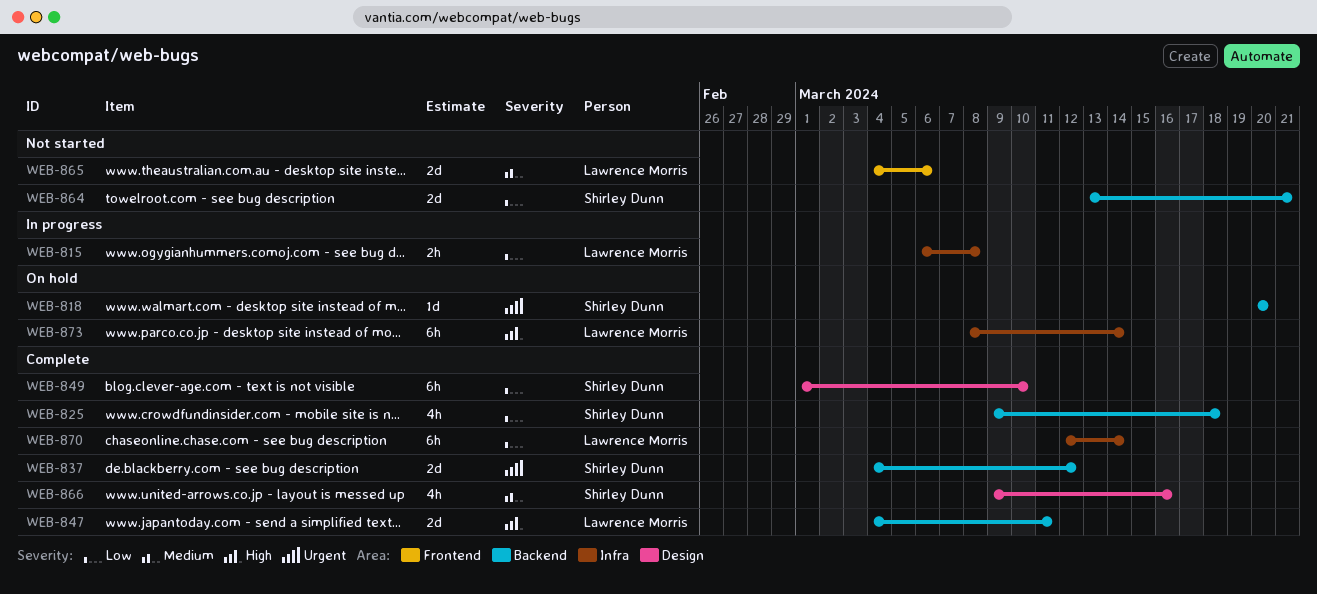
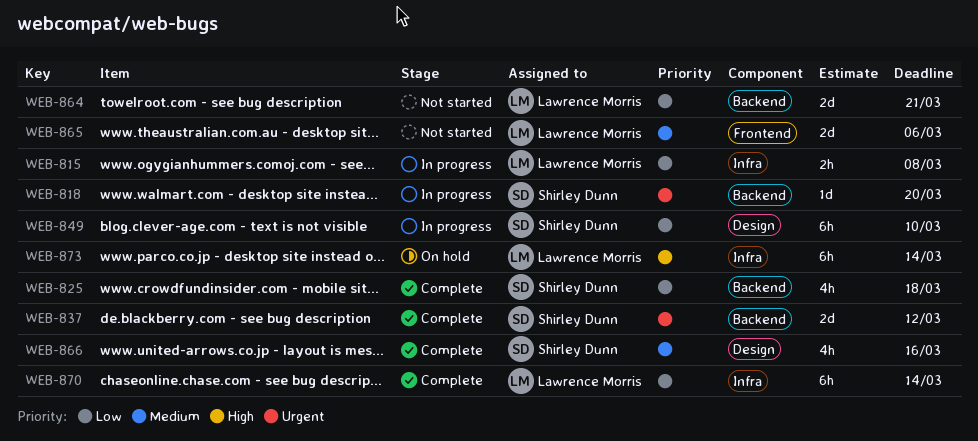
WEB-818, status: On hold -> In progress
WEB-847: present -> none
WEB-849, status: Complete -> In progress
WEB-864, owner: Shirley Dunn -> Lawrence Morris

